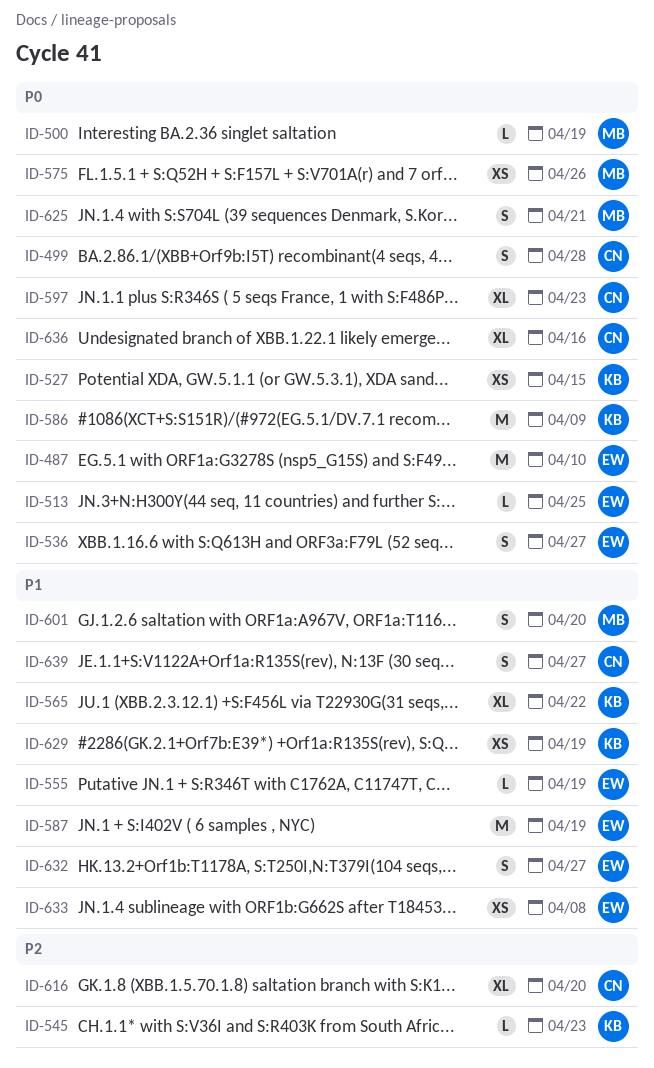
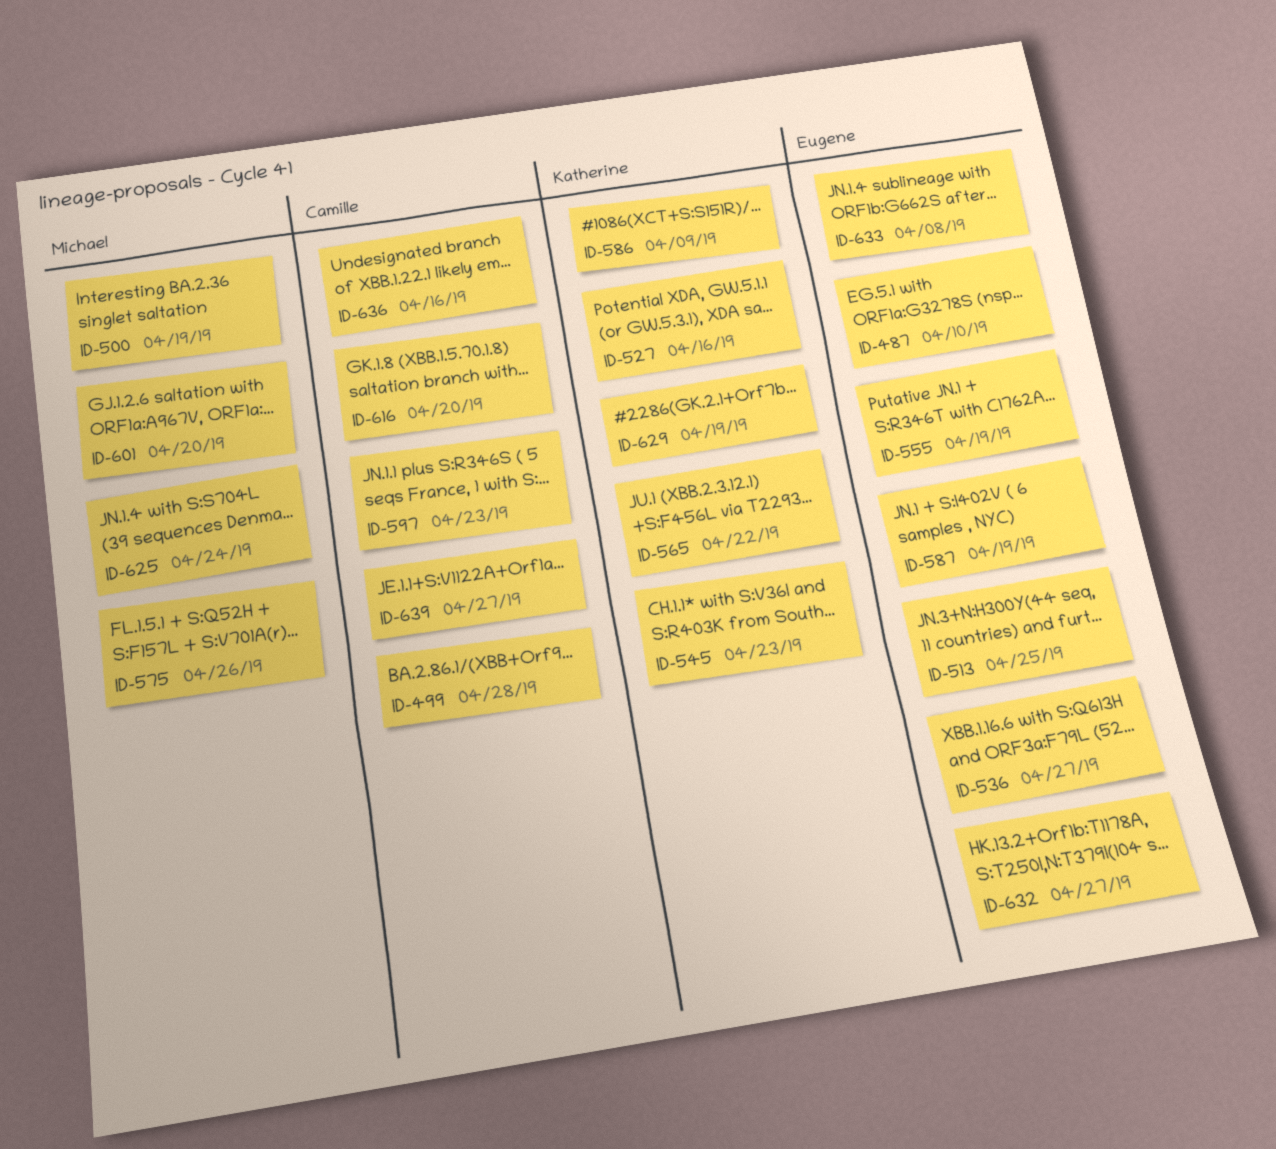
ID-527, due: Apr 15 -> Apr 16
ID-625, due: Apr 21 -> Apr 24

